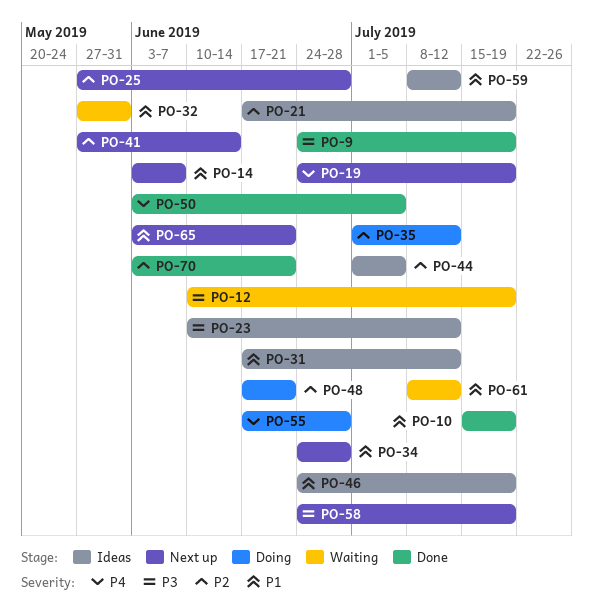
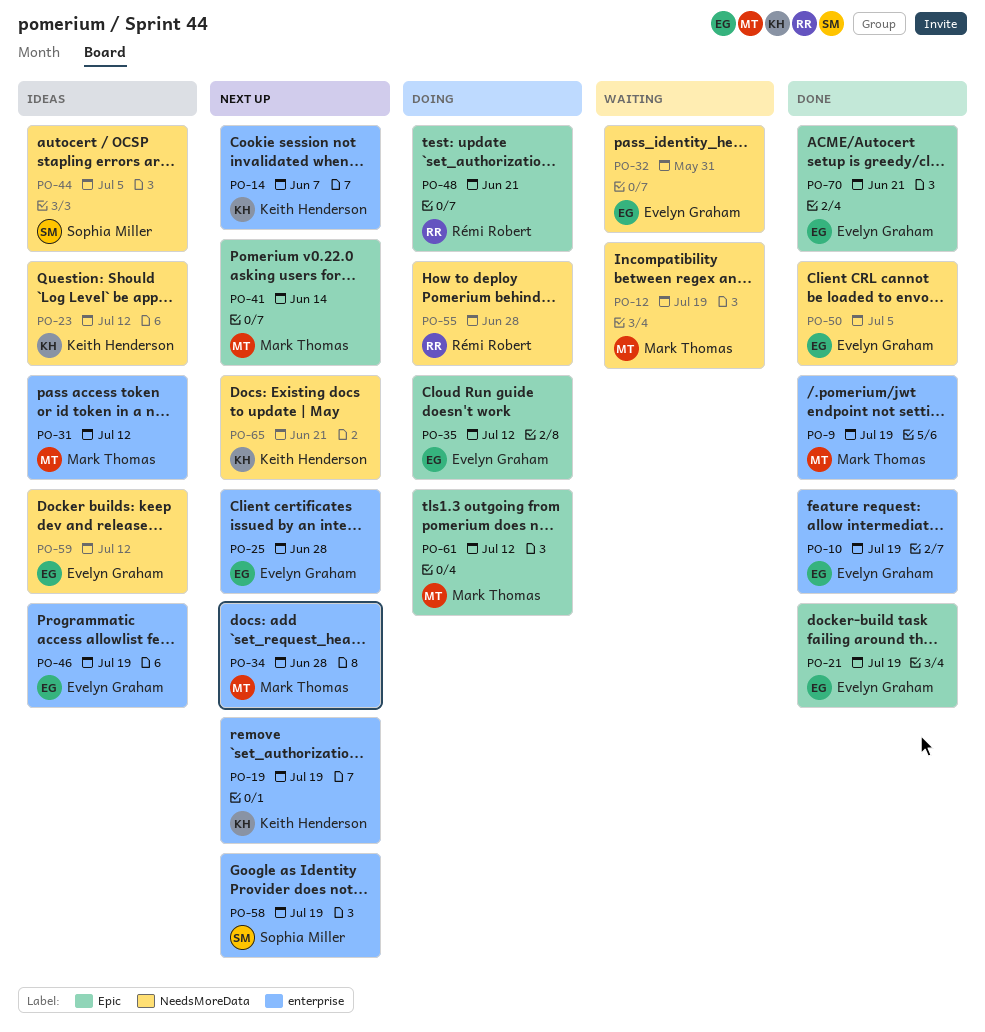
PO-21, status: Ideas -> Done
PO-61, status: Waiting -> Doing

